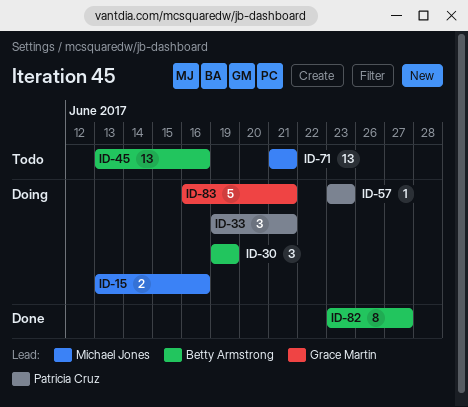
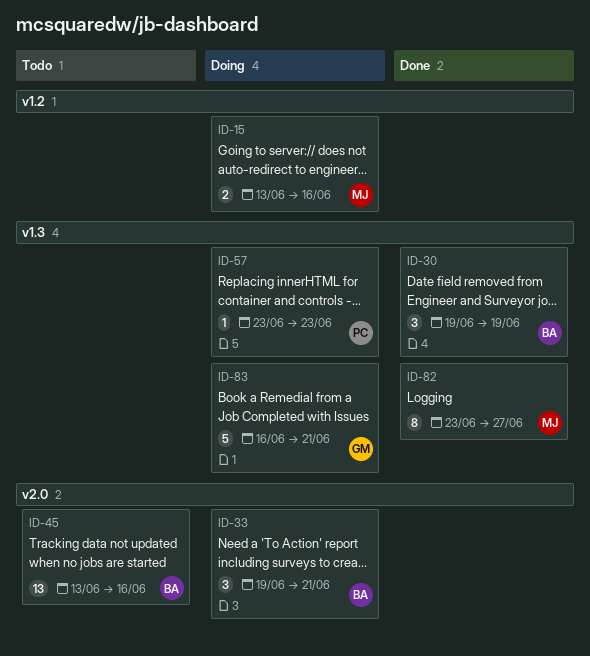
ID-30, status: Doing -> Done
ID-33, owner: Patricia Cruz -> Betty Armstrong
ID-71: present -> none
ID-82, owner: Betty Armstrong -> Michael Jones

